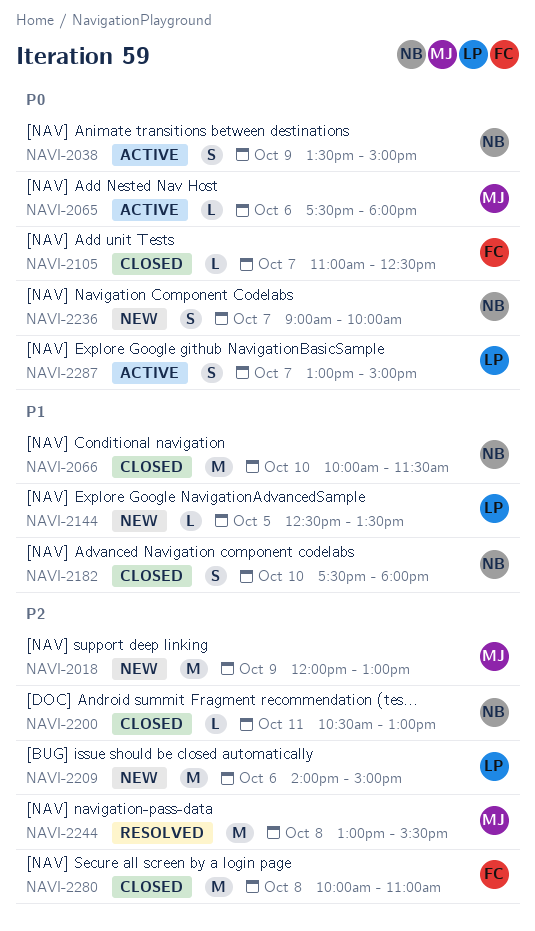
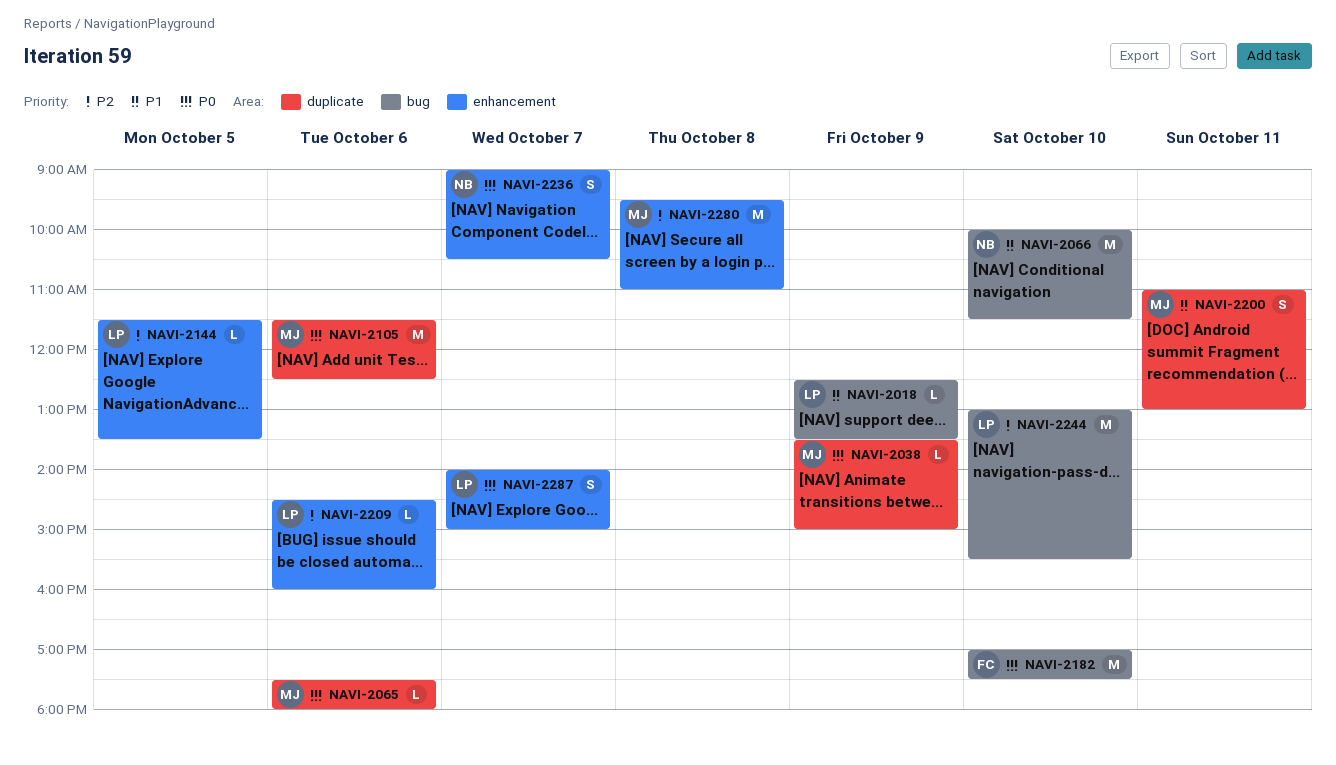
NAVI-2018, owner: MJ -> LP
NAVI-2018, priority: P2 -> P1
NAVI-2018, estimate: M -> L
NAVI-2018, begins: 12:00 -> 12:30
NAVI-2018, ends: 13:00 -> 13:30
NAVI-2038, owner: NB -> MJ
NAVI-2038, estimate: S -> L
NAVI-2105, owner: FC -> MJ
NAVI-2105, estimate: L -> M
NAVI-2105, day: Oct 7 -> Oct 6
NAVI-2105, begins: 11:00 -> 11:30
NAVI-2144, priority: P1 -> P2
NAVI-2144, begins: 12:30 -> 11:30
NAVI-2182, owner: NB -> FC
NAVI-2182, priority: P1 -> P0
NAVI-2182, estimate: S -> M
NAVI-2182, begins: 17:30 -> 17:00
NAVI-2182, ends: 18:00 -> 17:30
NAVI-2200, owner: NB -> MJ
NAVI-2200, priority: P2 -> P1
NAVI-2200, estimate: L -> S
NAVI-2200, begins: 10:30 -> 11:00
NAVI-2209, estimate: M -> L
NAVI-2209, begins: 14:00 -> 14:30
NAVI-2209, ends: 15:00 -> 16:00
NAVI-2236, ends: 10:00 -> 10:30
NAVI-2244, owner: MJ -> LP
NAVI-2244, day: Oct 8 -> Oct 10
NAVI-2280, owner: FC -> MJ
NAVI-2280, begins: 10:00 -> 09:30
NAVI-2287, begins: 13:00 -> 14:00

